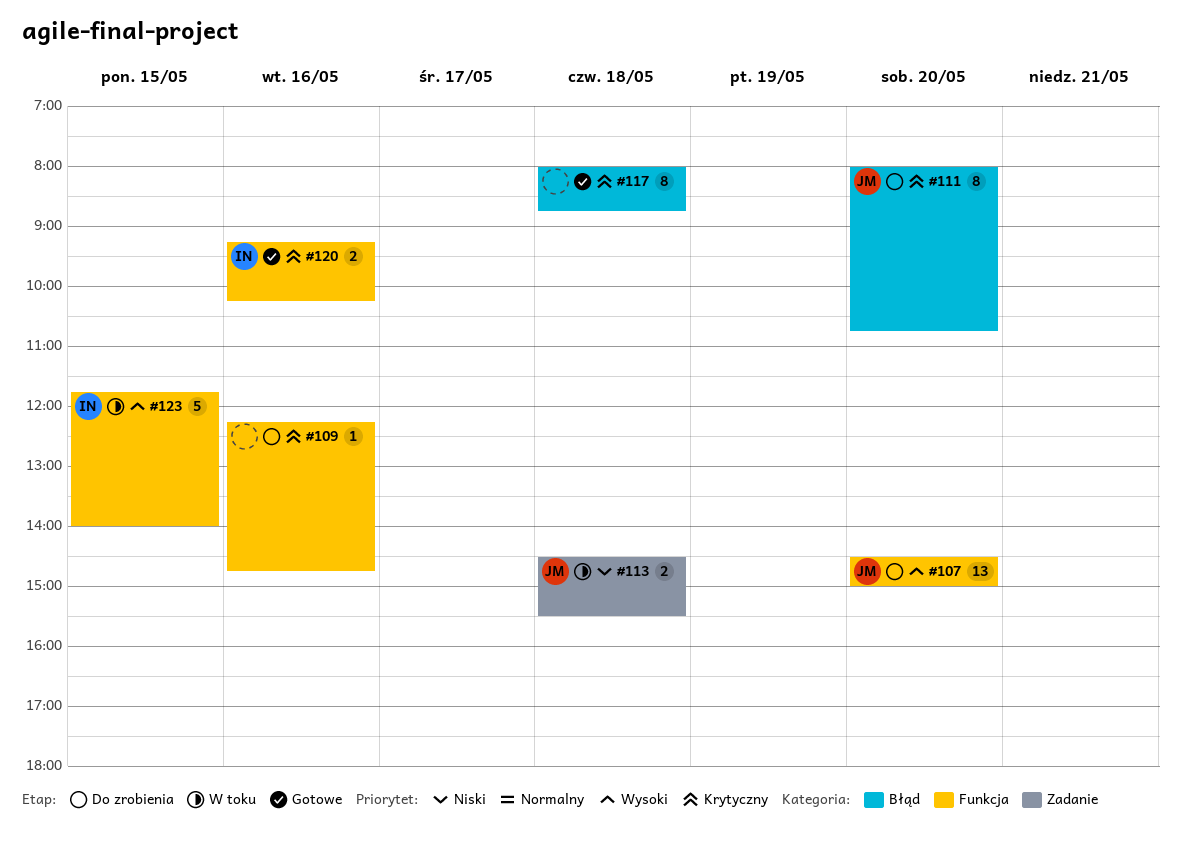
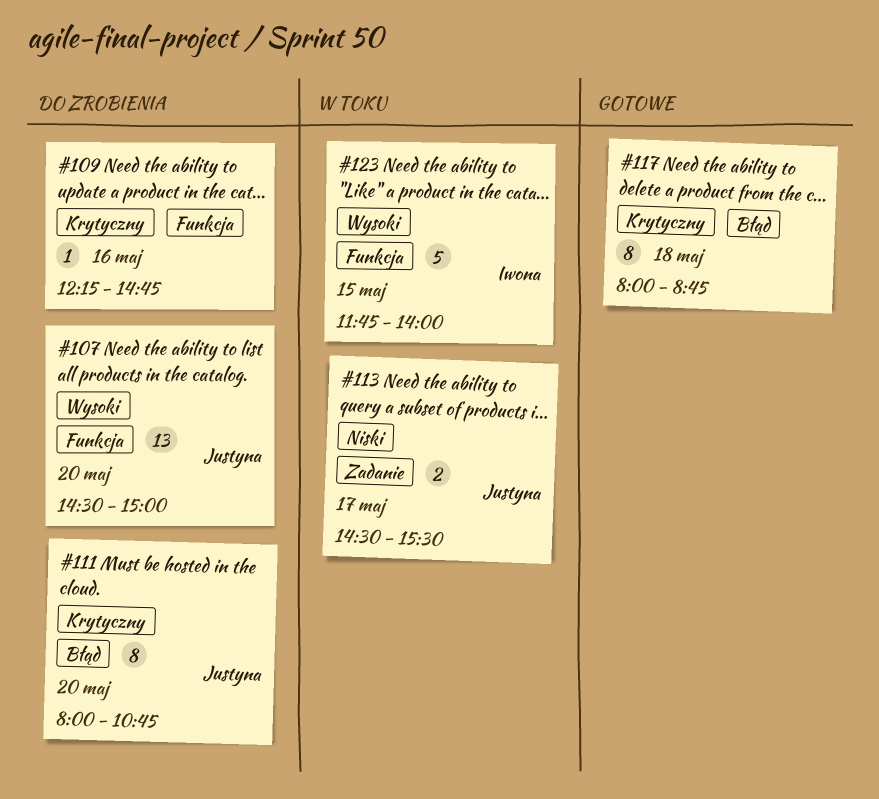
#113, day: May 18 -> May 17
#120: present -> none

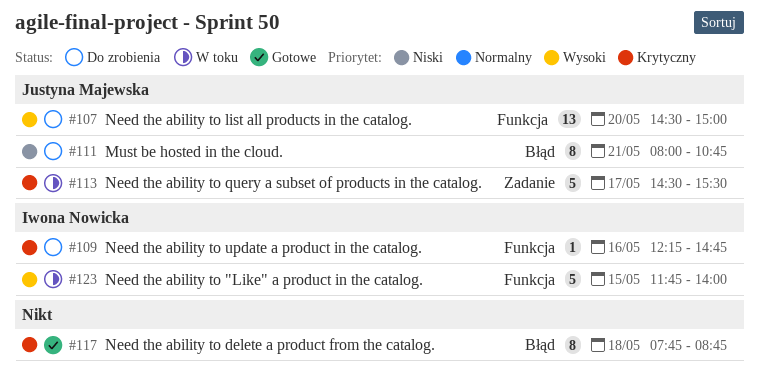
#109, owner: none -> Iwona Nowicka
#111, priority: Krytyczny -> Niski
#111, day: May 20 -> May 21
#113, priority: Niski -> Krytyczny
#113, estimate: 2 -> 5
#117, begins: 08:00 -> 07:45

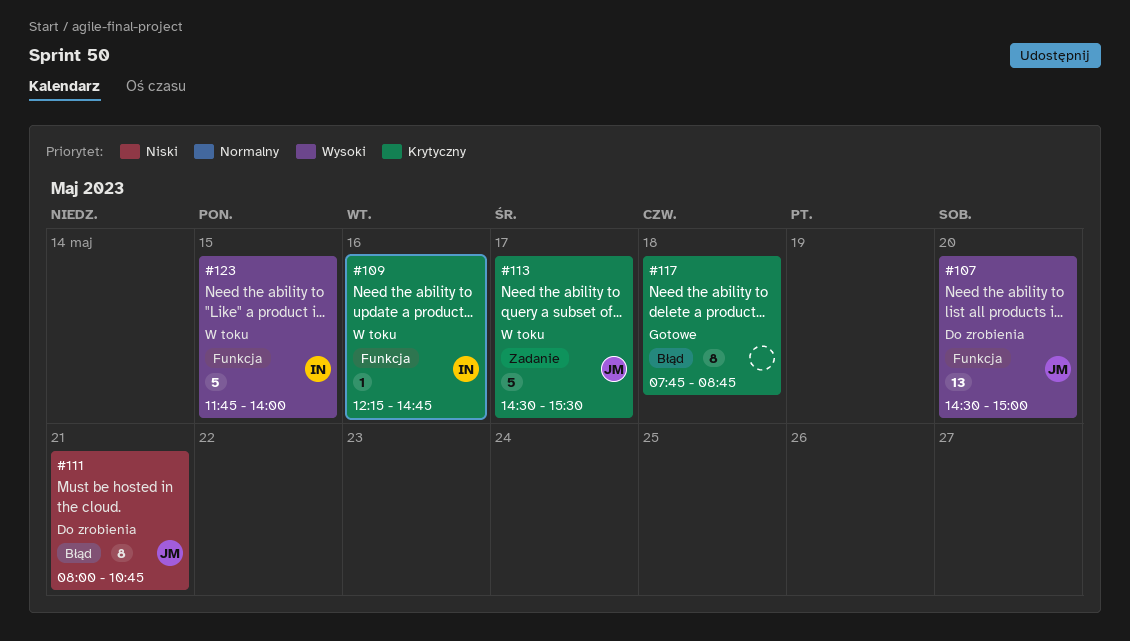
#109, status: Do zrobienia -> W toku

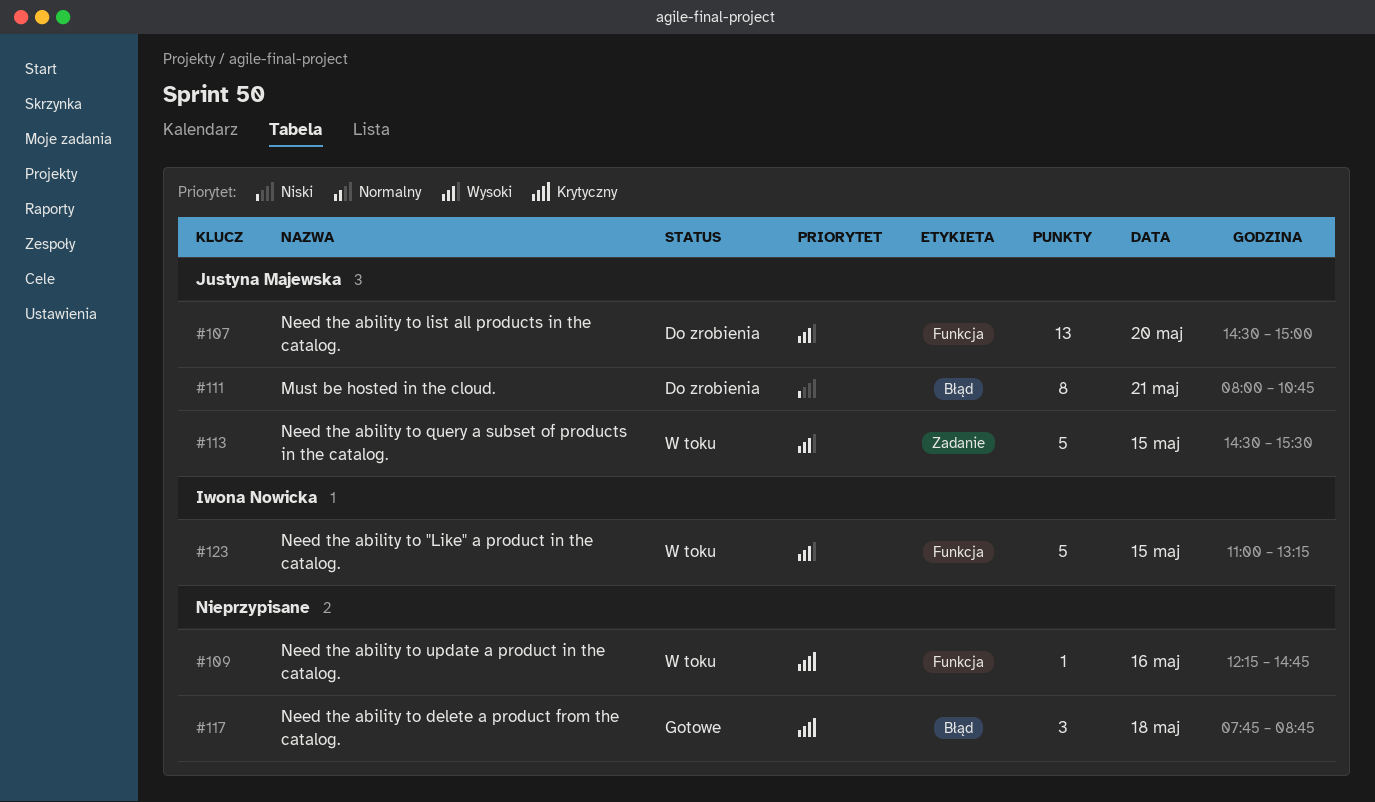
#109, owner: Iwona Nowicka -> none
#113, priority: Krytyczny -> Wysoki
#113, day: May 17 -> May 15
#117, estimate: 8 -> 3
#123, begins: 11:45 -> 11:00
#123, ends: 14:00 -> 13:15

